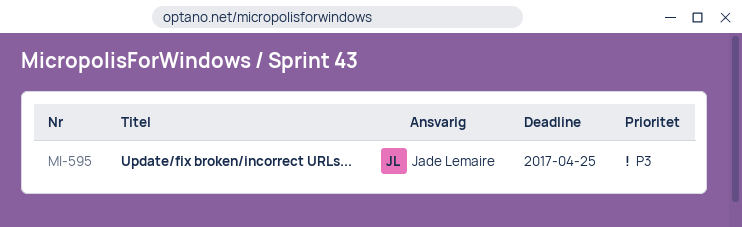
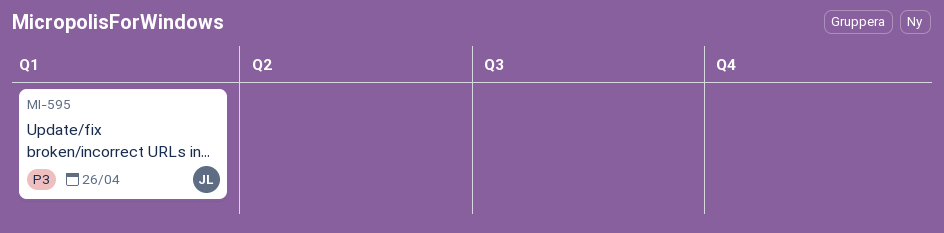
MI-595, due: Apr 25 -> Apr 26

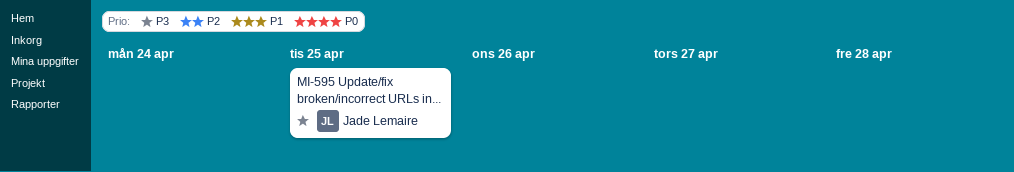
MI-595, due: Apr 26 -> Apr 25

